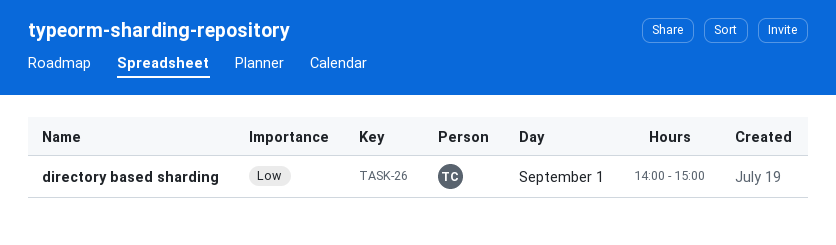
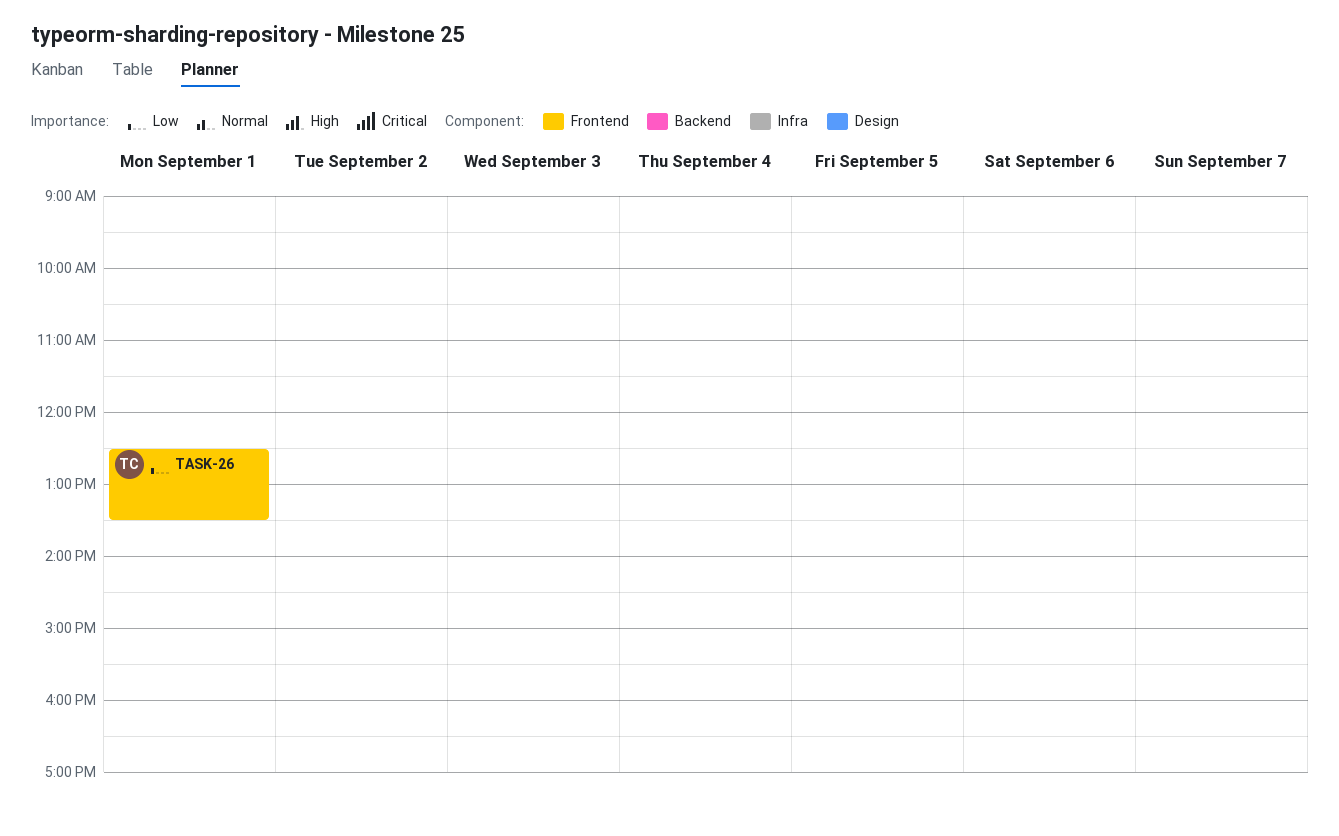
TASK-26, begins: 14:00 -> 12:30
TASK-26, ends: 15:00 -> 13:30

